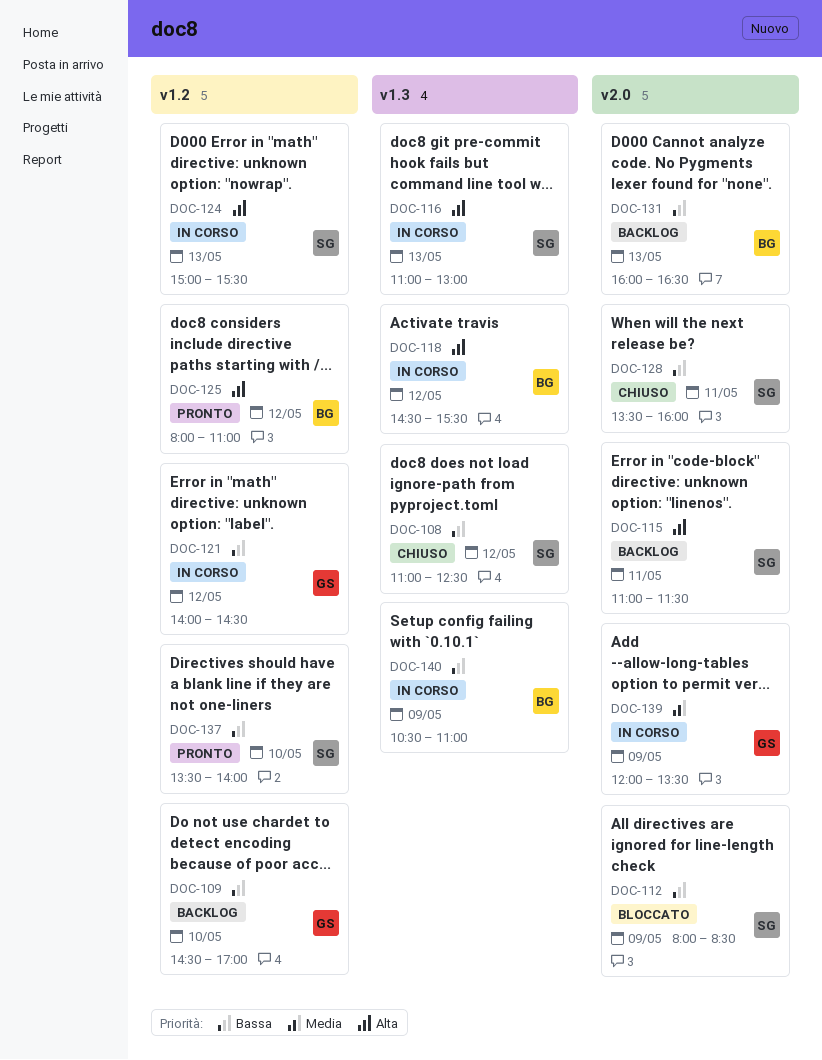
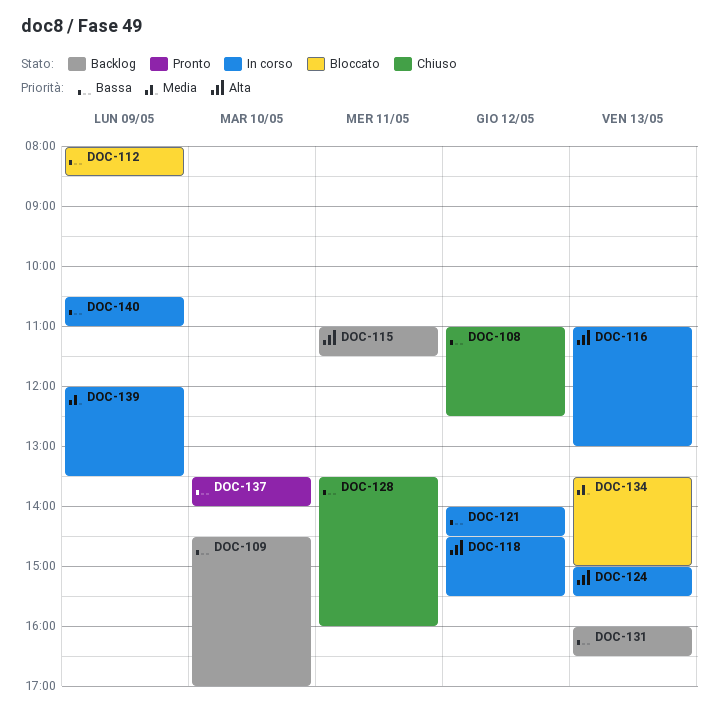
DOC-125: present -> none
DOC-134: none -> present

